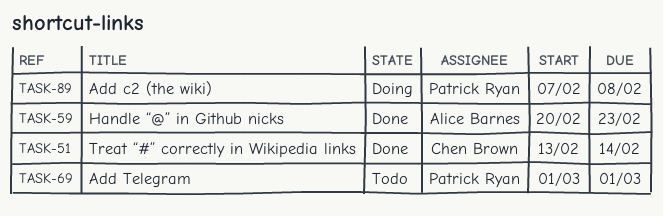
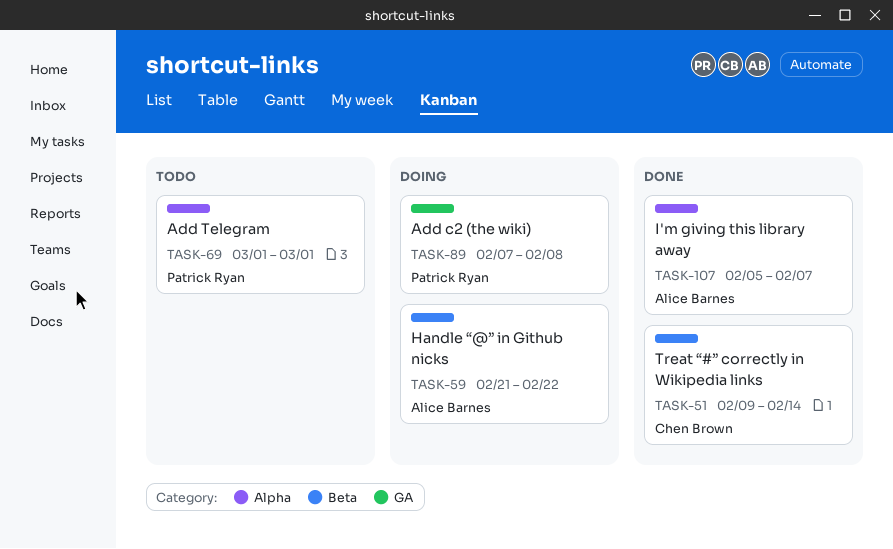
TASK-51, start: Feb 13 -> Feb 9
TASK-59, status: Done -> Doing
TASK-59, start: Feb 20 -> Feb 21
TASK-59, due: Feb 23 -> Feb 22
TASK-107: none -> present

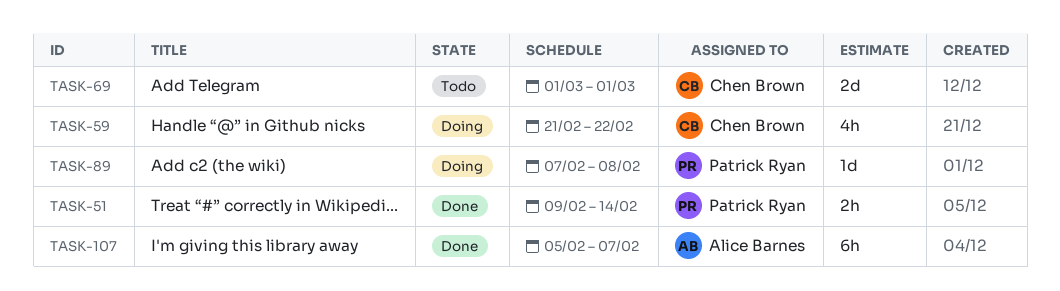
TASK-51, owner: Chen Brown -> Patrick Ryan
TASK-59, owner: Alice Barnes -> Chen Brown
TASK-69, owner: Patrick Ryan -> Chen Brown

